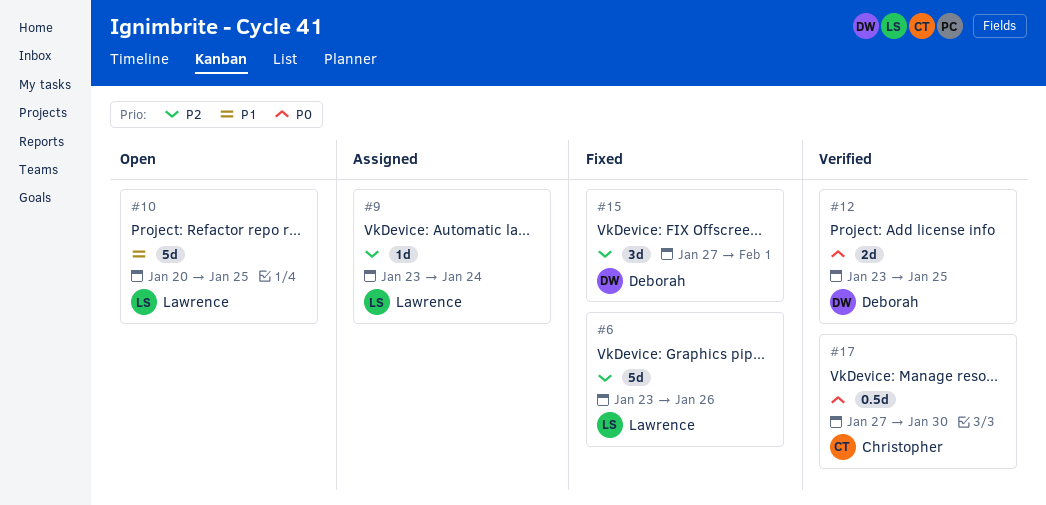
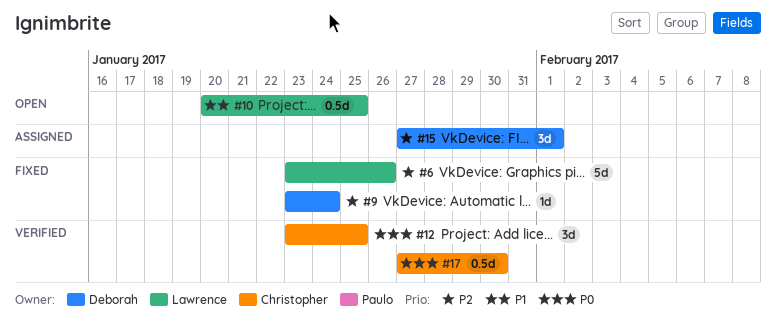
#9, status: Assigned -> Fixed
#9, owner: Lawrence -> Deborah
#10, estimate: 5d -> 0.5d
#12, owner: Deborah -> Christopher
#12, estimate: 2d -> 3d
#15, status: Fixed -> Assigned

